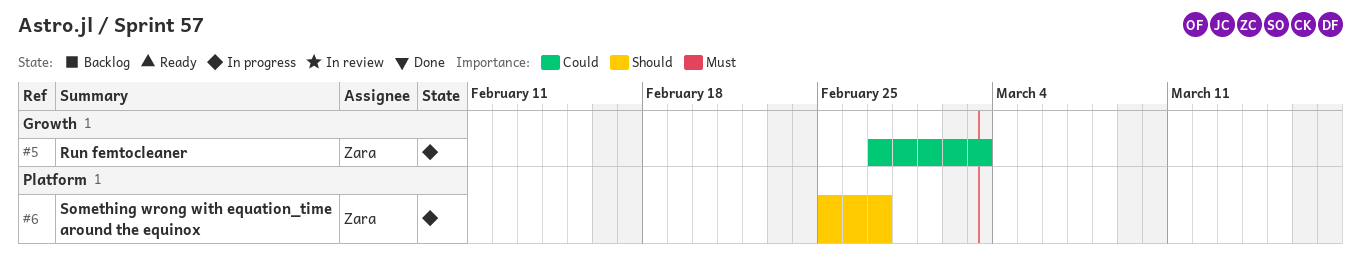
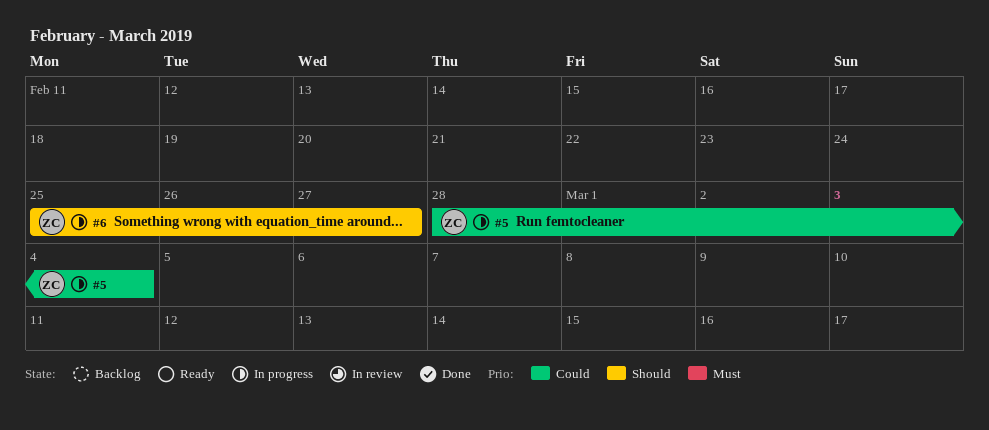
#5, start: Feb 27 -> Feb 28
#5, due: Mar 3 -> Mar 4

